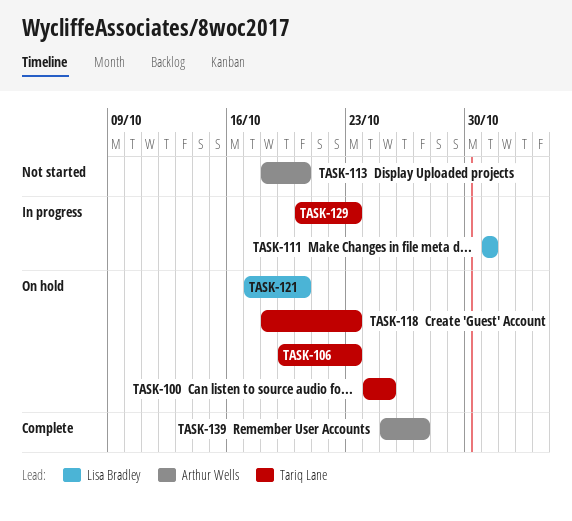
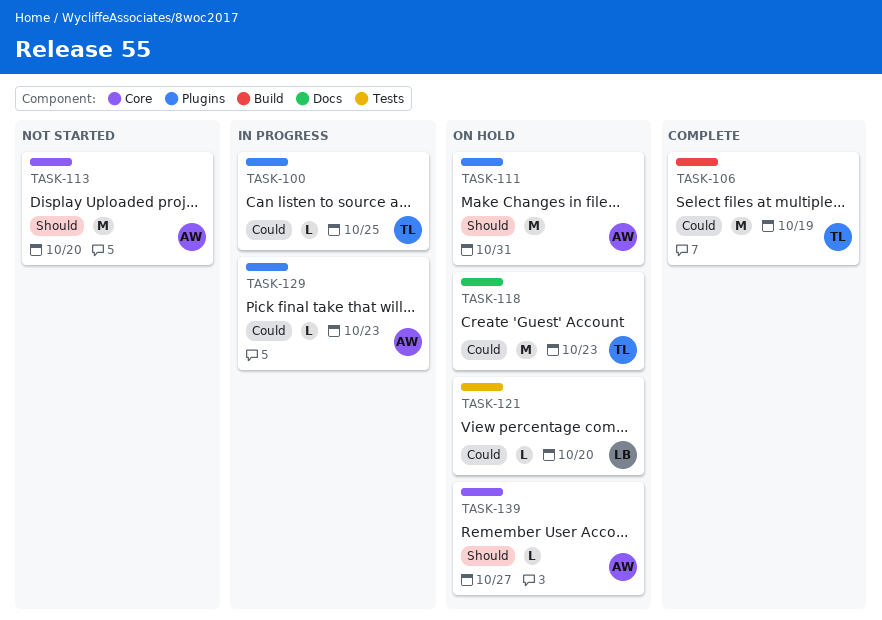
TASK-100, status: On hold -> In progress
TASK-106, status: On hold -> Complete
TASK-106, due: Oct 23 -> Oct 19
TASK-111, status: In progress -> On hold
TASK-111, owner: Lisa Bradley -> Arthur Wells
TASK-129, owner: Tariq Lane -> Arthur Wells
TASK-139, status: Complete -> On hold

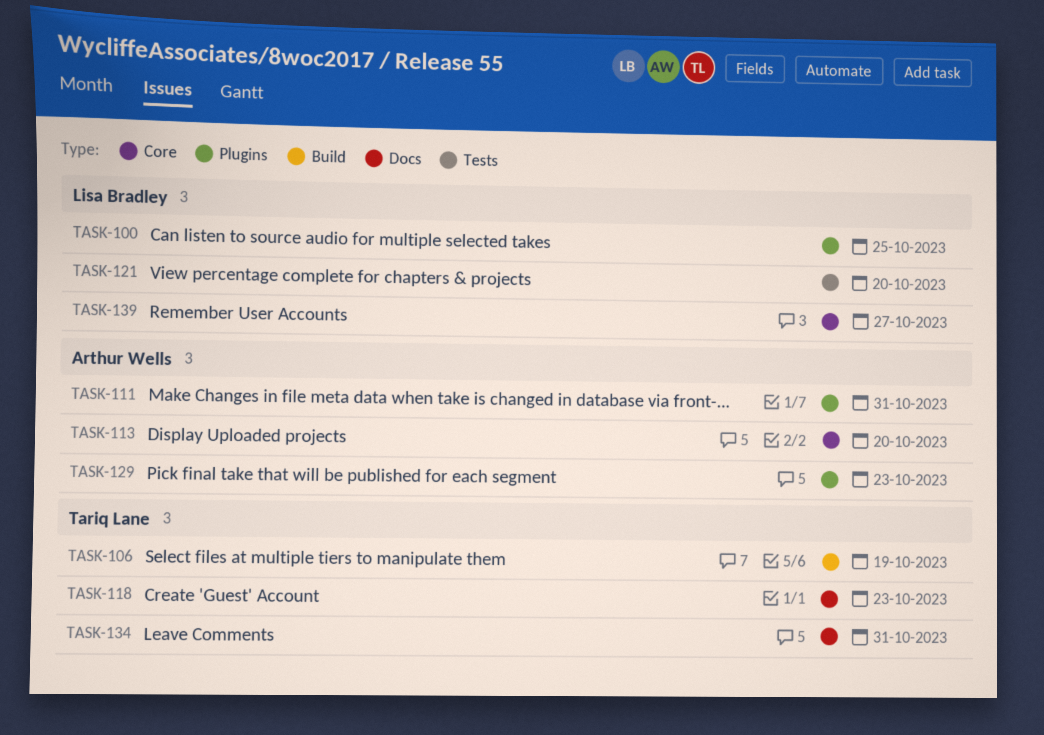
TASK-100, owner: Tariq Lane -> Lisa Bradley
TASK-134: none -> present
TASK-139, owner: Arthur Wells -> Lisa Bradley

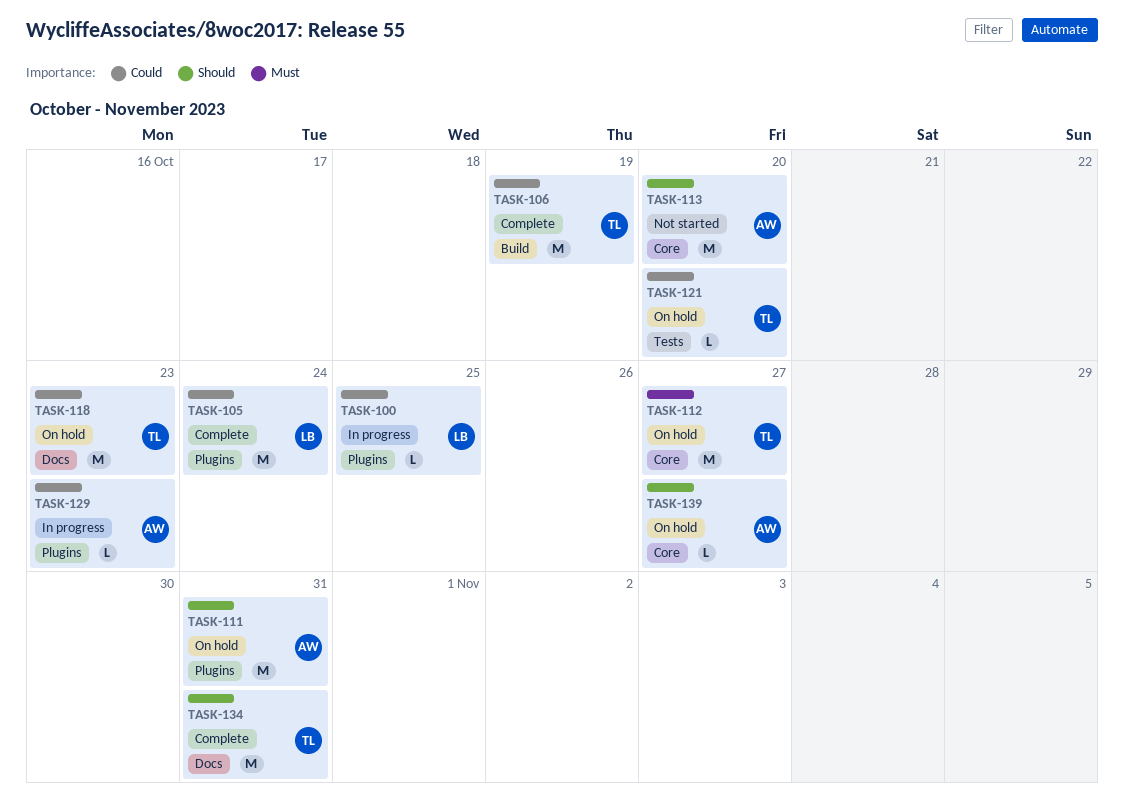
TASK-105: none -> present
TASK-112: none -> present
TASK-121, owner: Lisa Bradley -> Tariq Lane
TASK-139, owner: Lisa Bradley -> Arthur Wells

